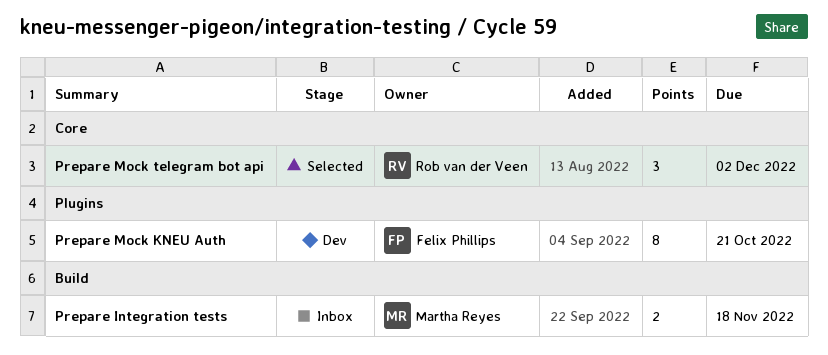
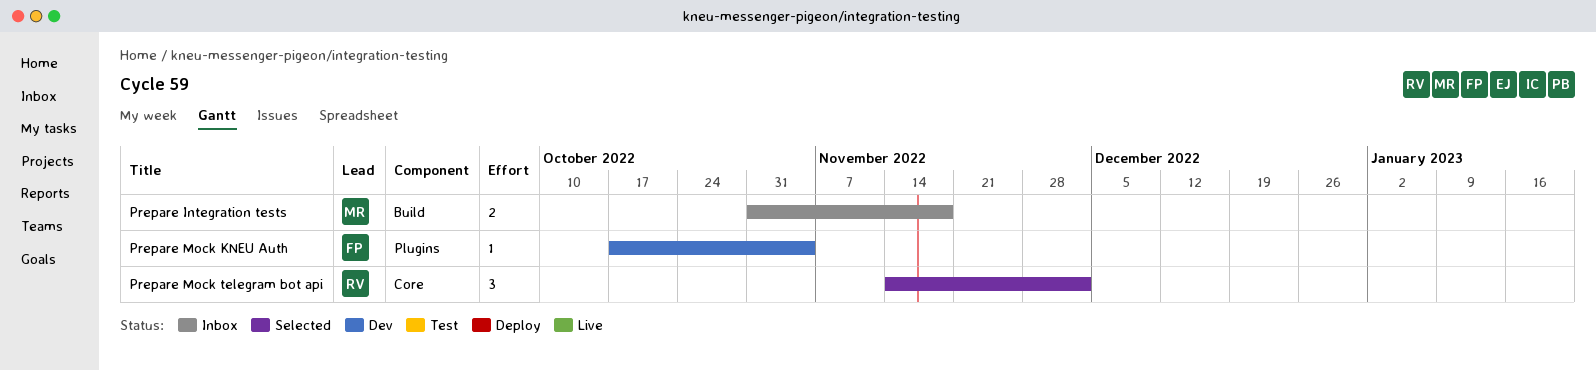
Prepare Mock KNEU Auth, estimate: 8 -> 1
Prepare Mock KNEU Auth, due: Oct 21 -> Nov 4

